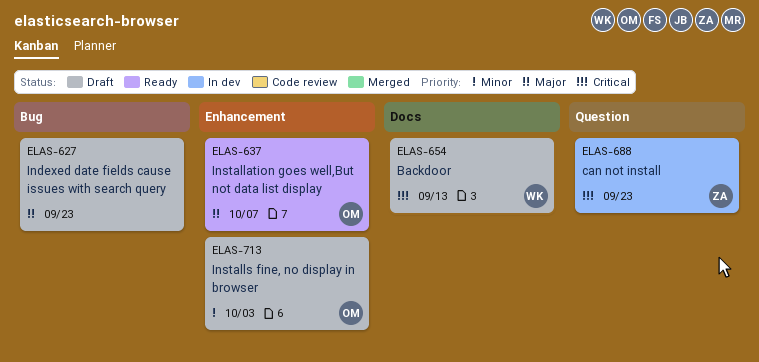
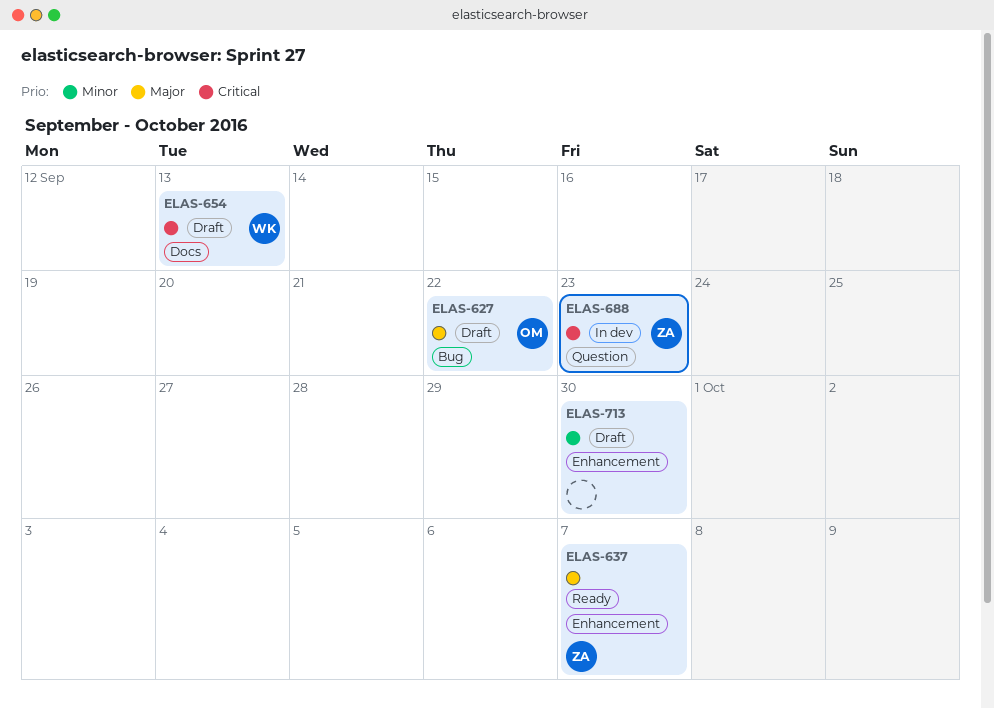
ELAS-627, owner: none -> OM
ELAS-627, due: Sep 23 -> Sep 22
ELAS-637, owner: OM -> ZA
ELAS-713, owner: OM -> none
ELAS-713, due: Oct 3 -> Sep 30

